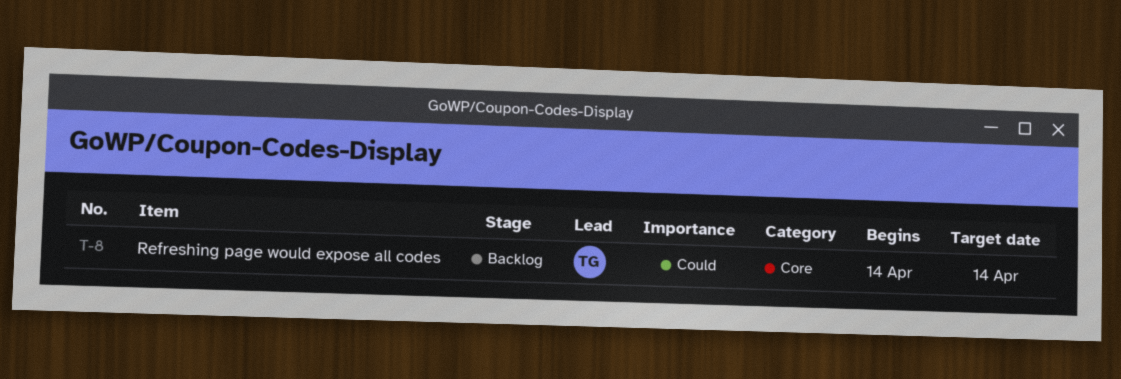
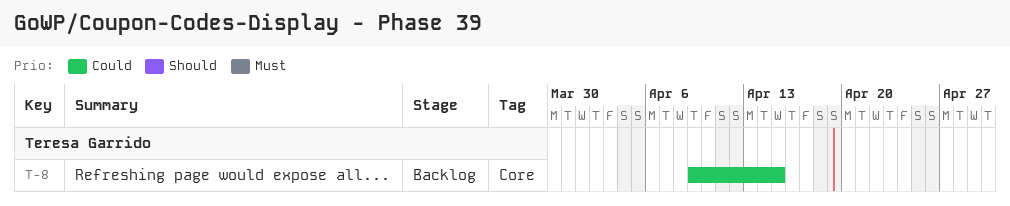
T-8, start: Apr 14 -> Apr 9
T-8, due: Apr 14 -> Apr 15

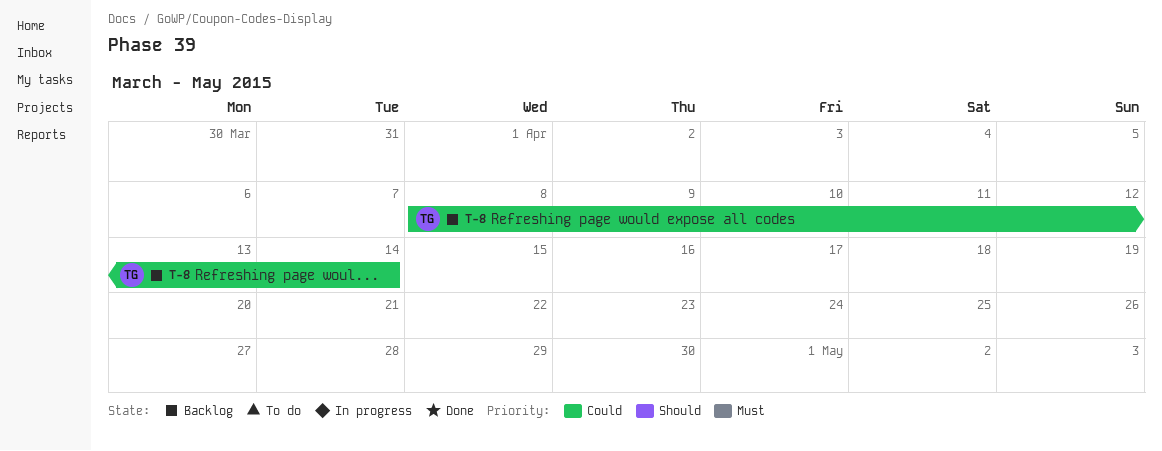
T-8, start: Apr 9 -> Apr 8
T-8, due: Apr 15 -> Apr 14

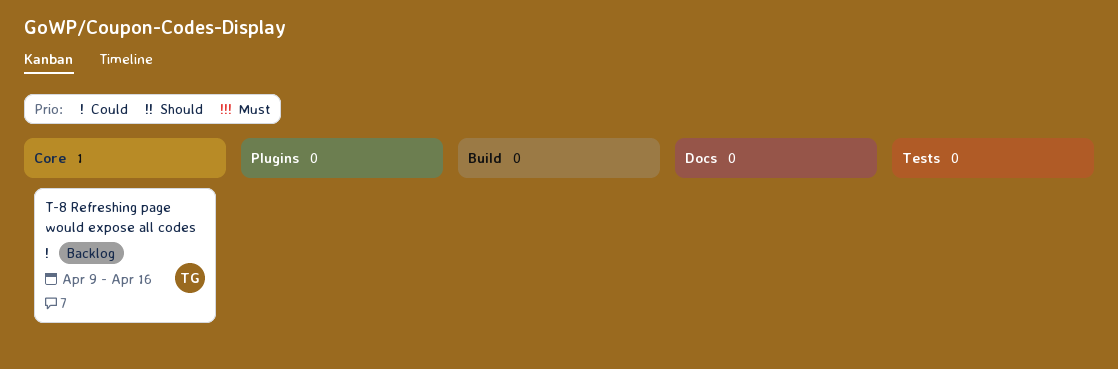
T-8, start: Apr 8 -> Apr 9
T-8, due: Apr 14 -> Apr 16

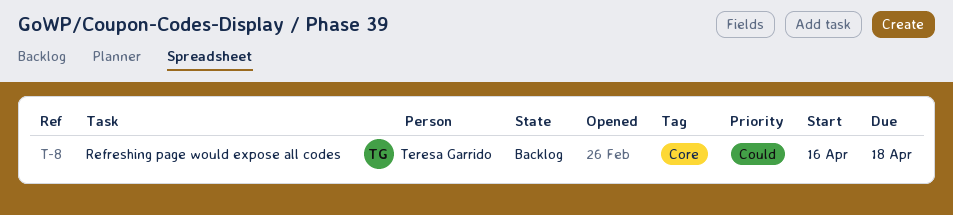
T-8, start: Apr 9 -> Apr 16
T-8, due: Apr 16 -> Apr 18

